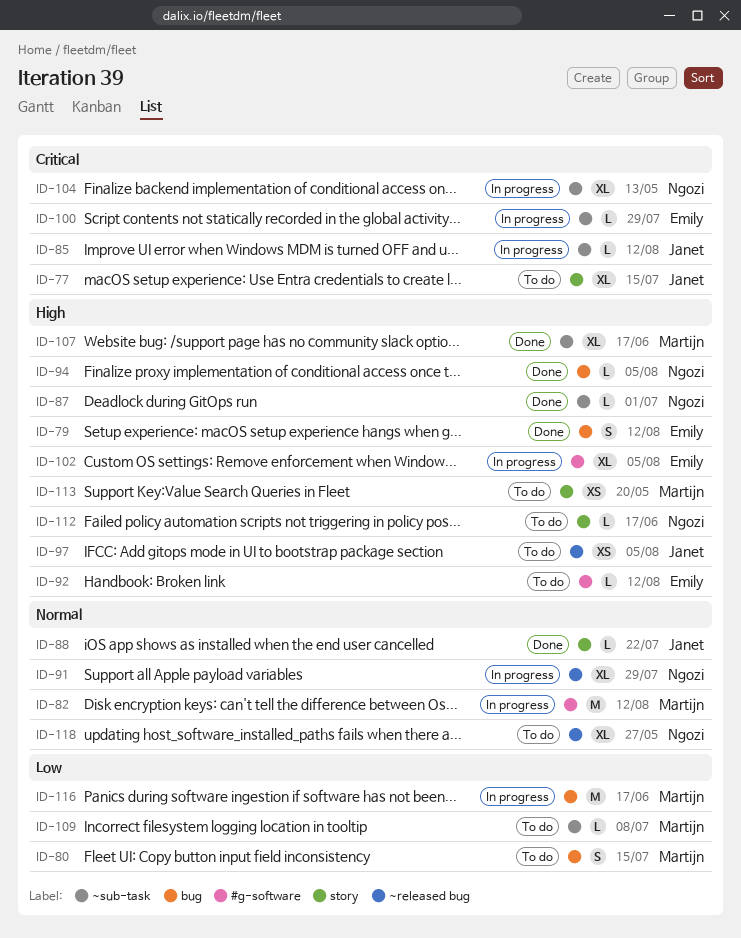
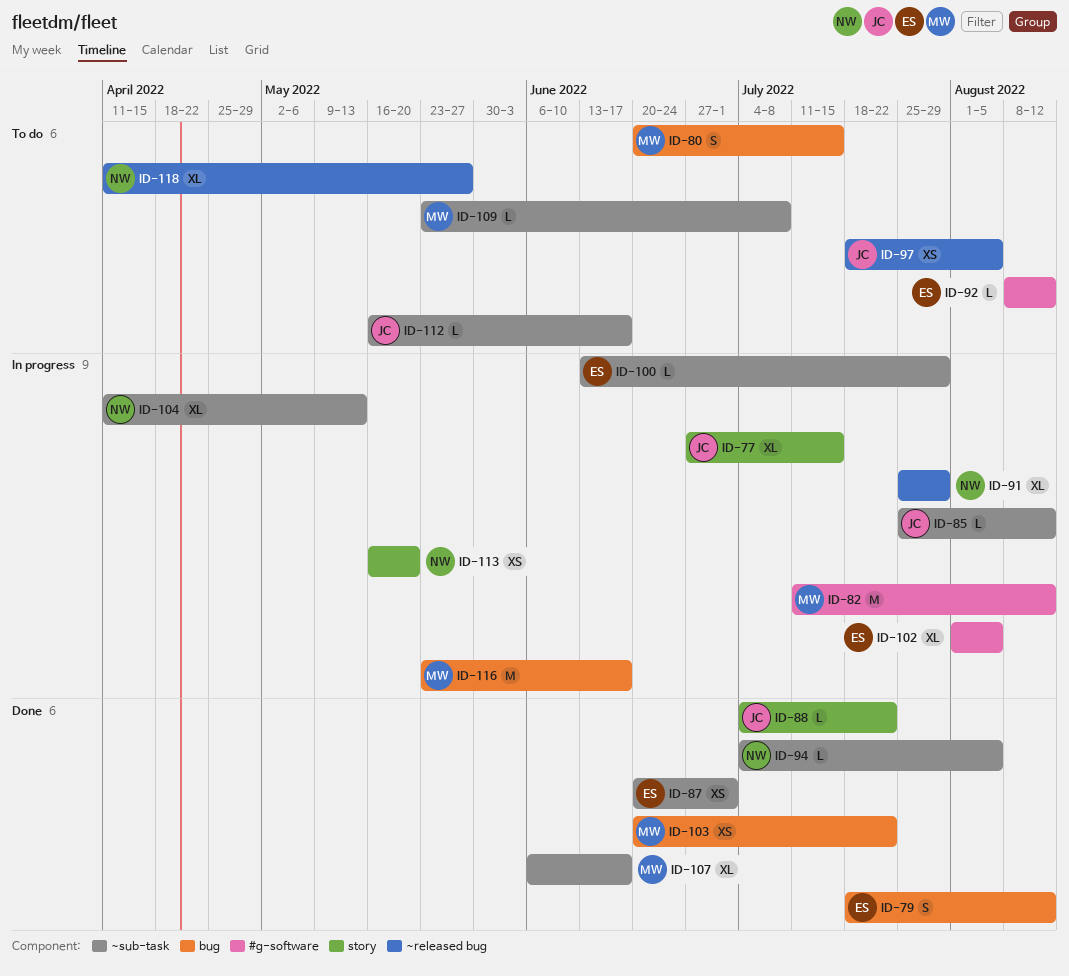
ID-77, status: To do -> In progress
ID-87, owner: Ngozi -> Emily
ID-87, estimate: L -> XS
ID-94, label: bug -> ~sub-task
ID-103: none -> present
ID-112, owner: Ngozi -> Janet
ID-112, label: story -> ~sub-task
ID-113, status: To do -> In progress
ID-113, owner: Martijn -> Ngozi

